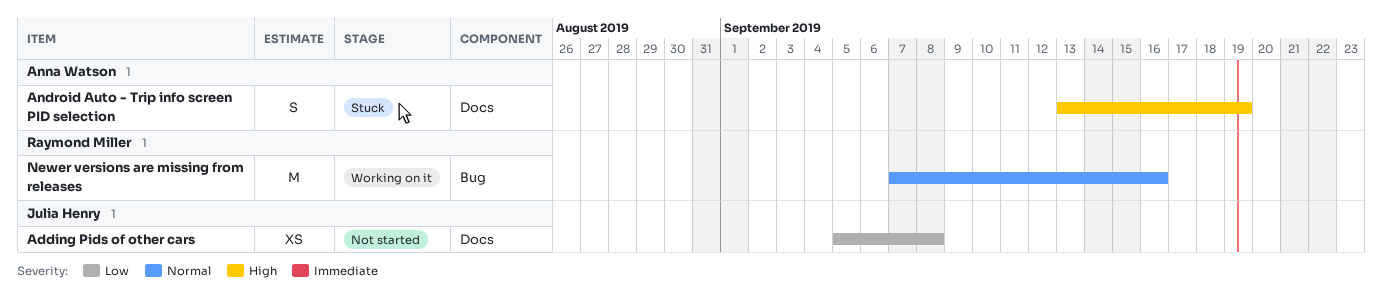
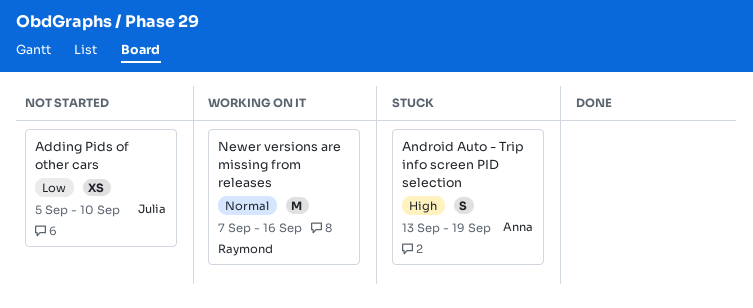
Adding Pids of other cars, due: Sep 8 -> Sep 10

